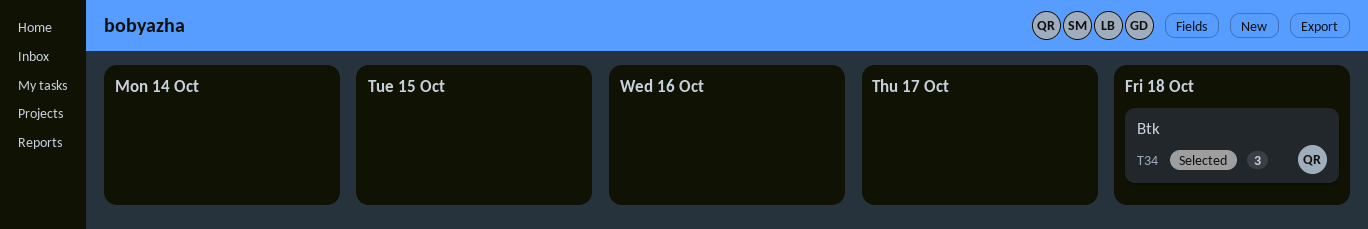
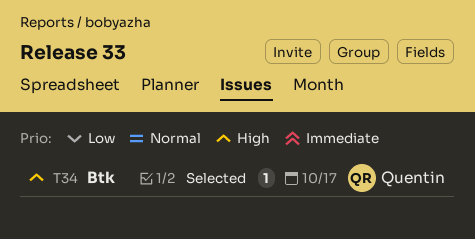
T34, estimate: 3 -> 1
T34, due: Oct 18 -> Oct 17

